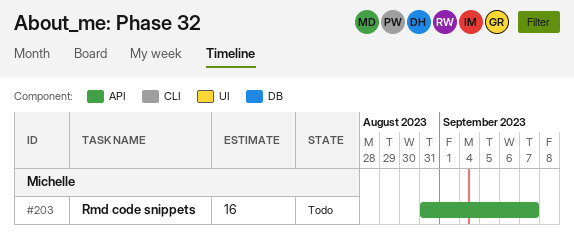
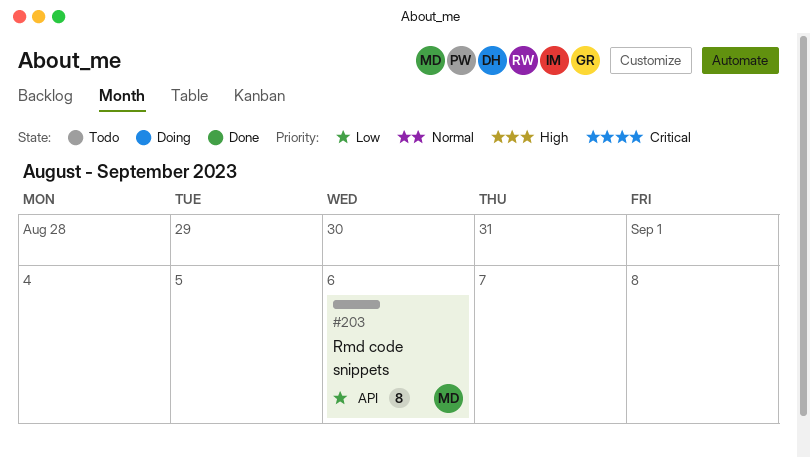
#203, estimate: 16 -> 8
#203, due: Sep 7 -> Sep 6

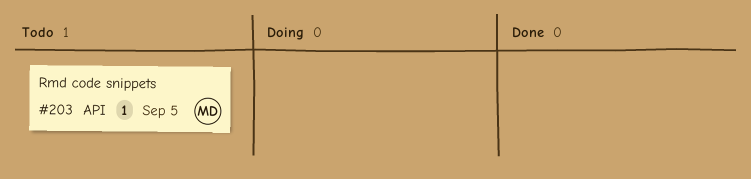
#203, estimate: 8 -> 1
#203, due: Sep 6 -> Sep 5

